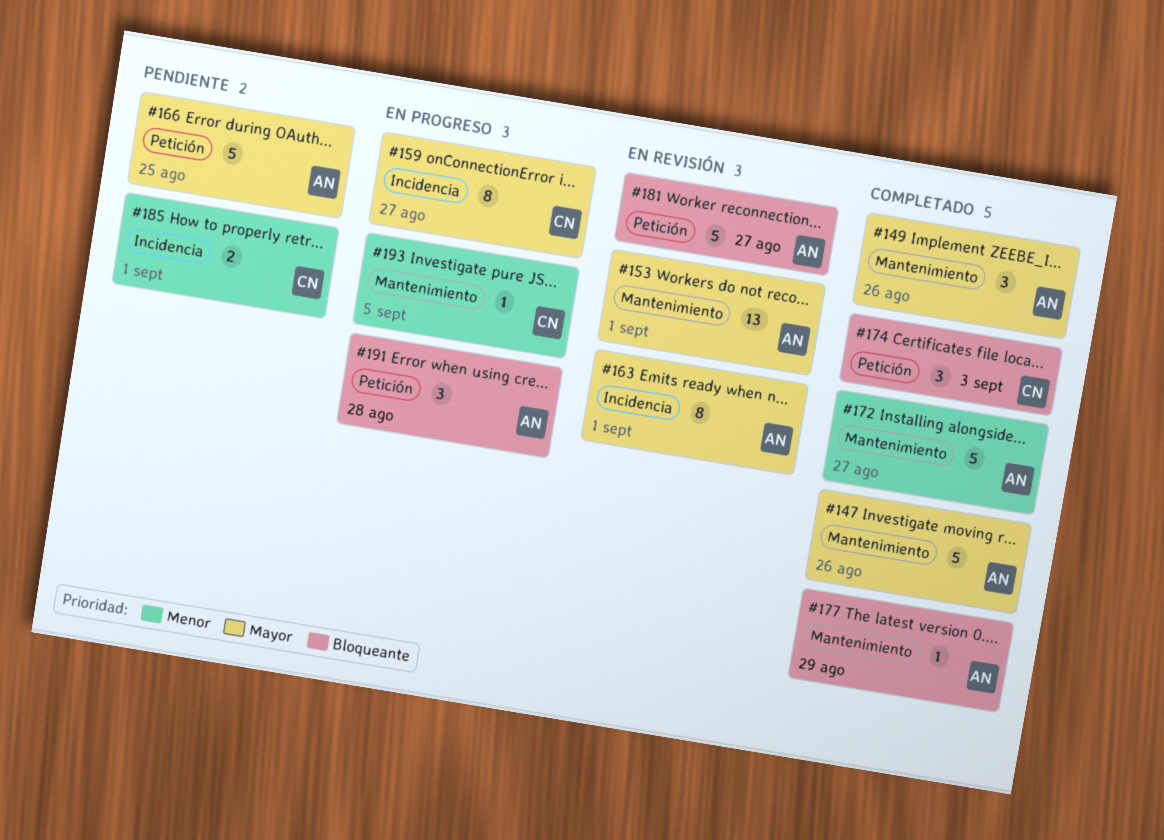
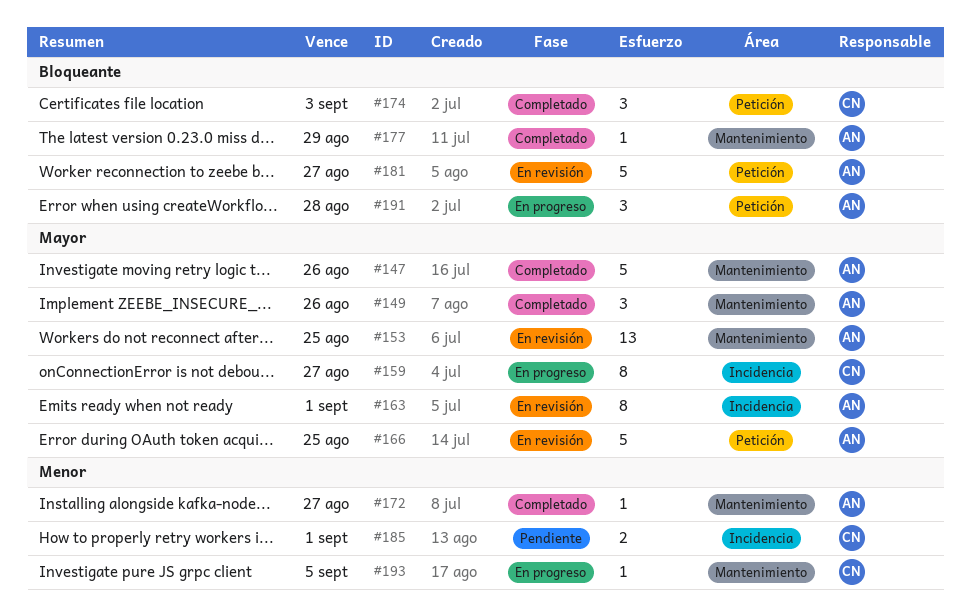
#153, due: Sep 1 -> Aug 25
#166, status: Pendiente -> En revisión
#172, estimate: 5 -> 1

